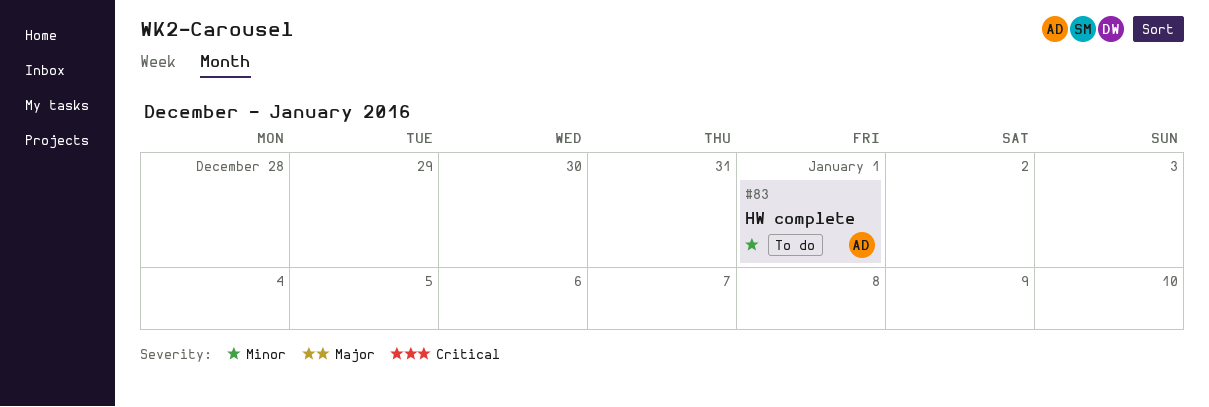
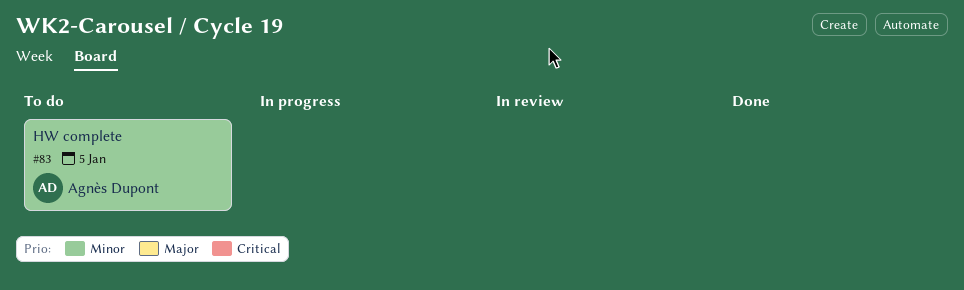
#83, due: Jan 1 -> Jan 5

